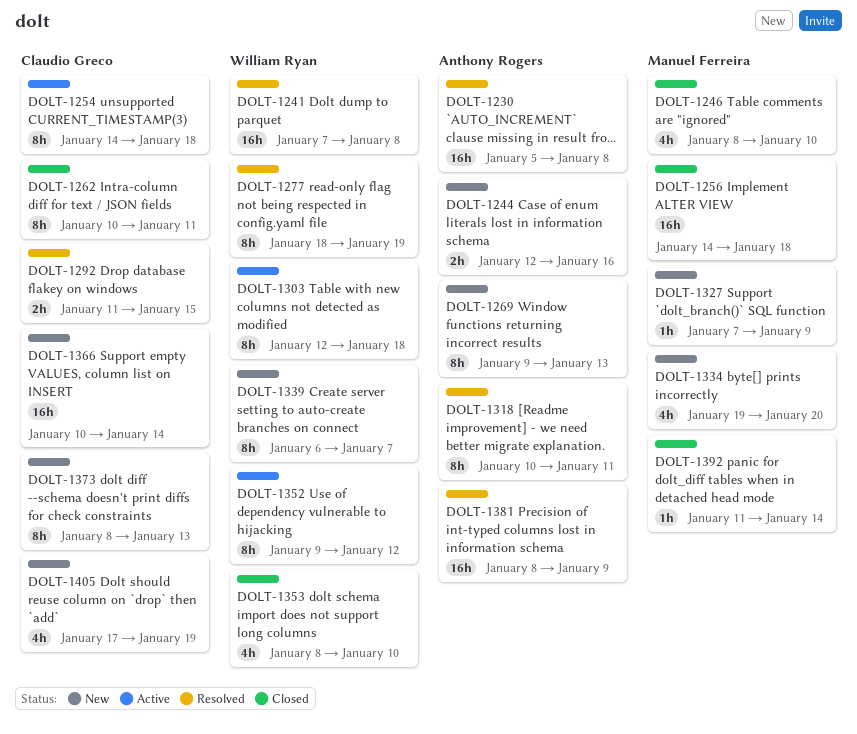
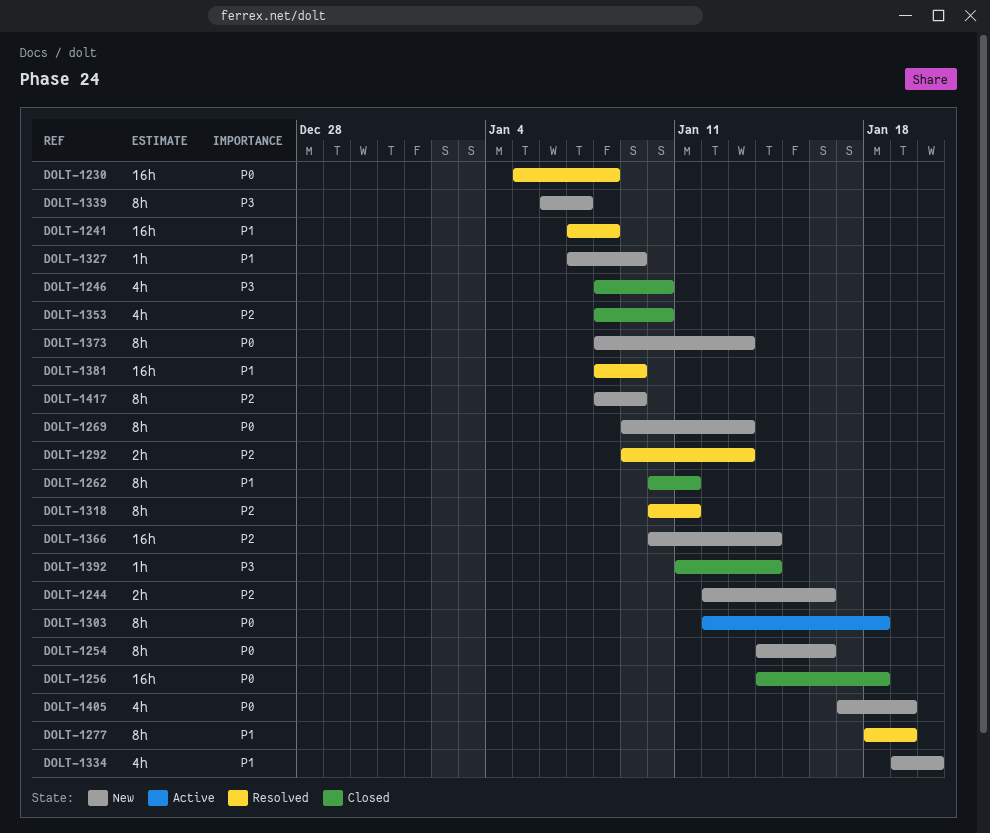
DOLT-1254, status: Active -> New
DOLT-1254, due: Jan 18 -> Jan 16
DOLT-1292, start: Jan 11 -> Jan 9
DOLT-1292, due: Jan 15 -> Jan 13
DOLT-1352: present -> none
DOLT-1417: none -> present

